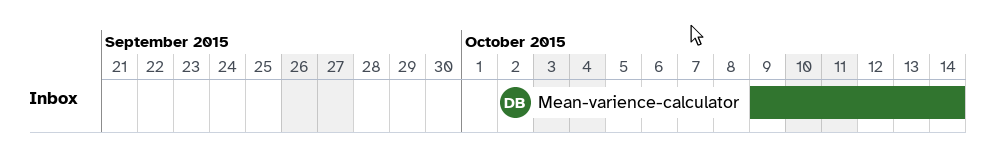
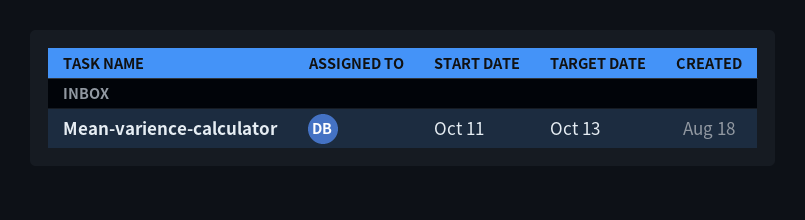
Mean-varience-calculator, start: Oct 9 -> Oct 11
Mean-varience-calculator, due: Oct 14 -> Oct 13

